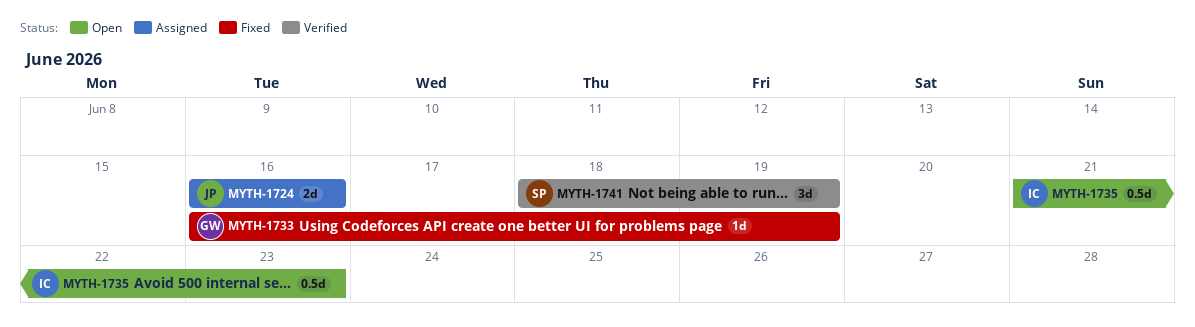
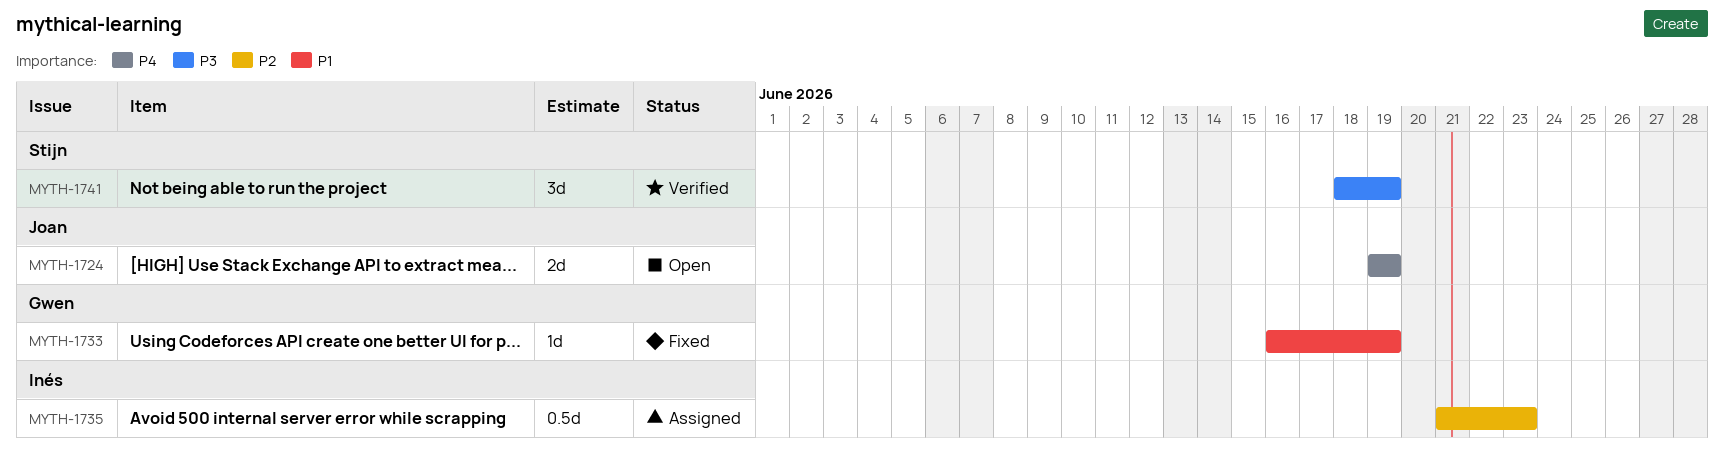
MYTH-1724, status: Assigned -> Open
MYTH-1724, start: Jun 16 -> Jun 19
MYTH-1724, due: Jun 16 -> Jun 19
MYTH-1735, status: Open -> Assigned

